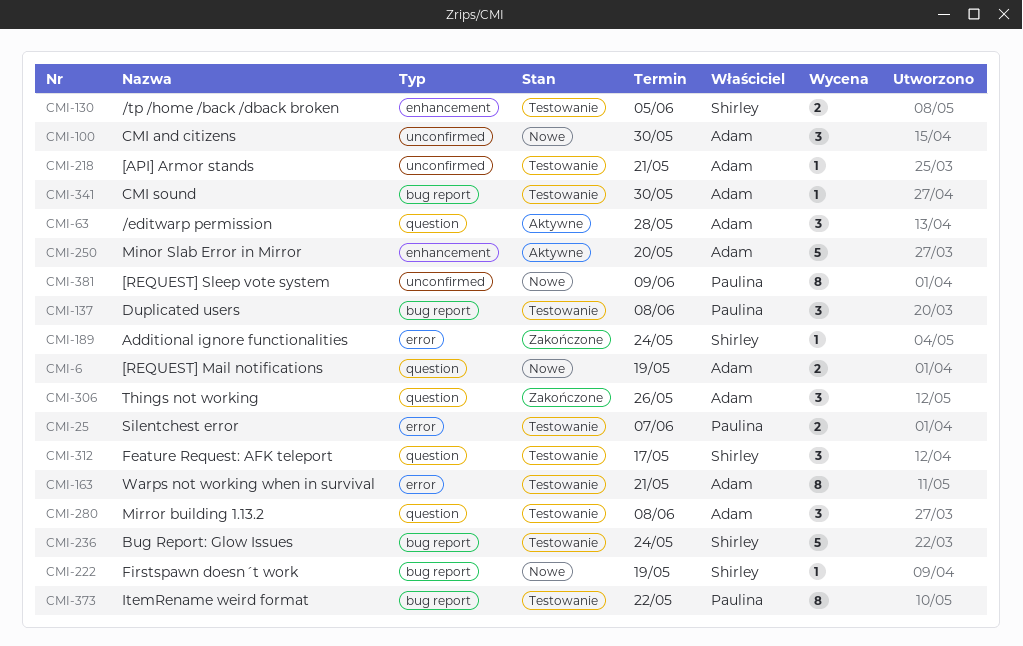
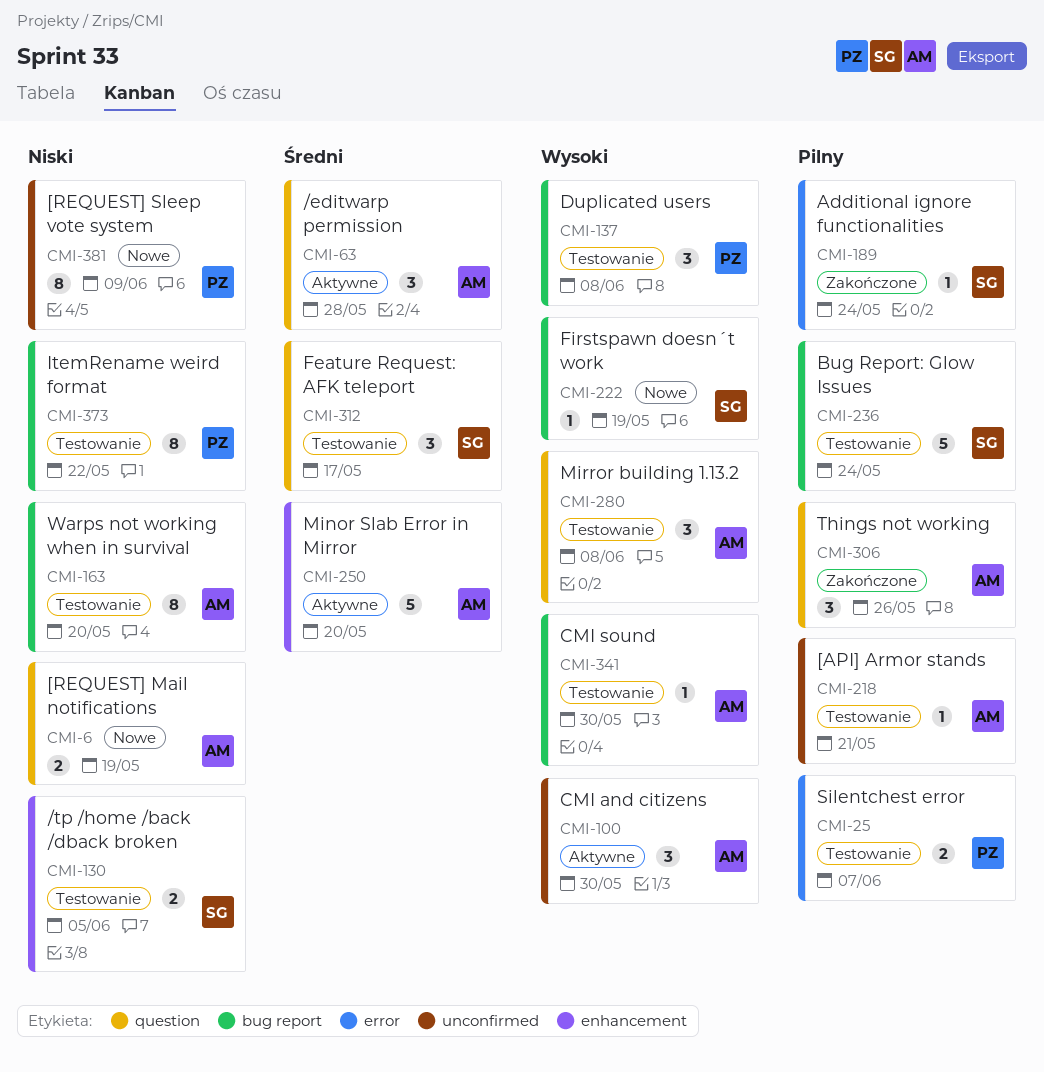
CMI-100, status: Nowe -> Aktywne
CMI-163, label: error -> bug report
CMI-163, due: May 21 -> May 20

